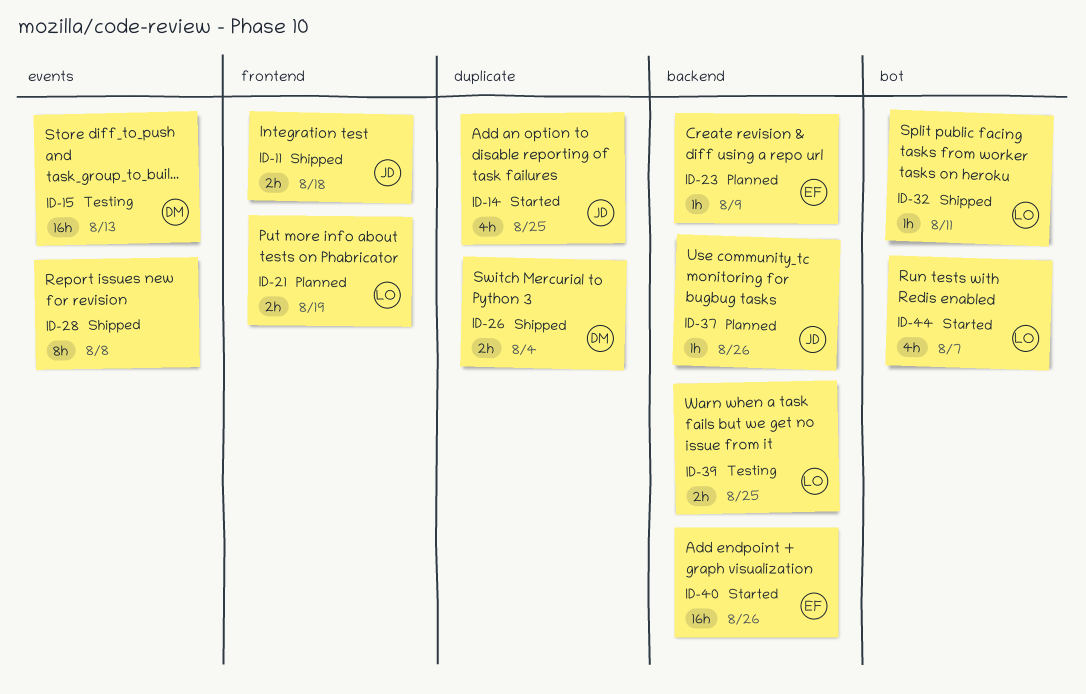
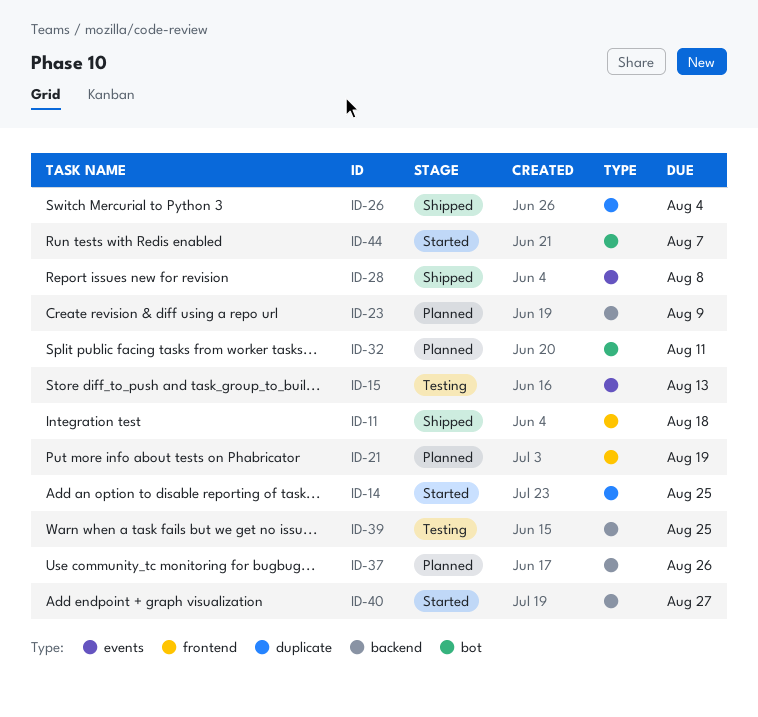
ID-32, status: Shipped -> Planned
ID-40, due: Aug 26 -> Aug 27

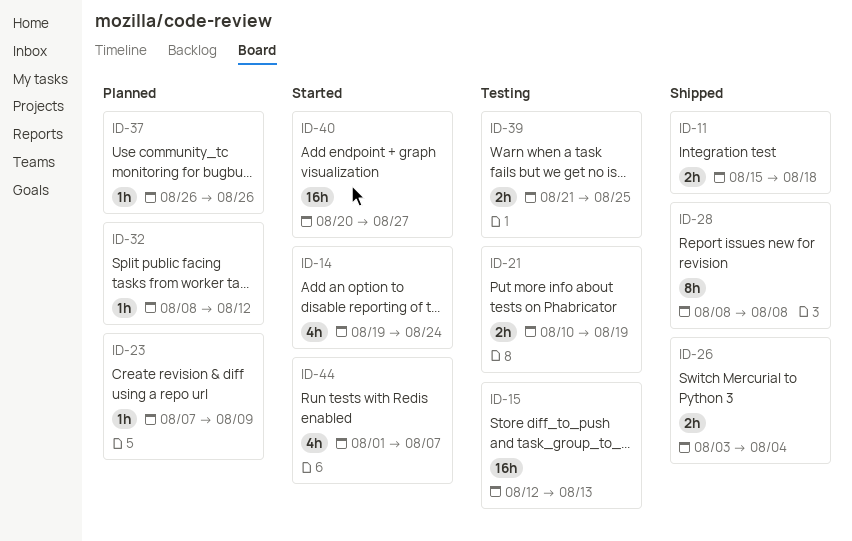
ID-14, due: Aug 25 -> Aug 24
ID-21, status: Planned -> Testing
ID-32, due: Aug 11 -> Aug 12

